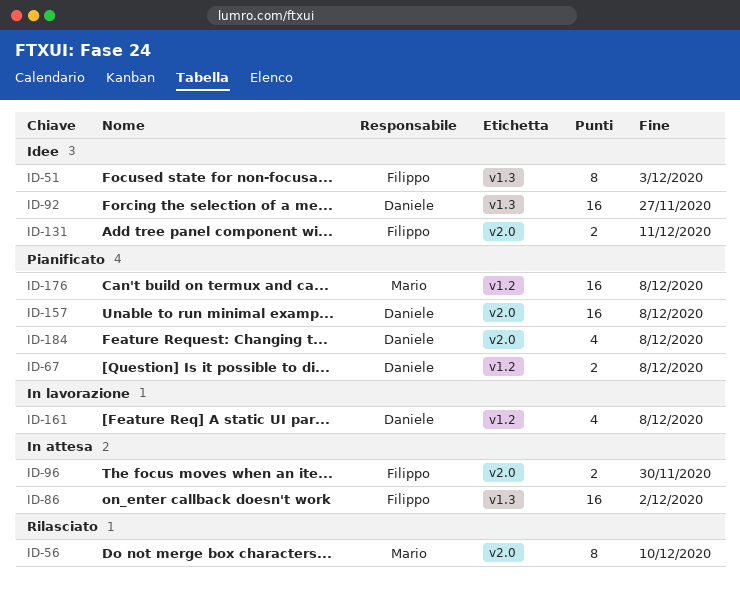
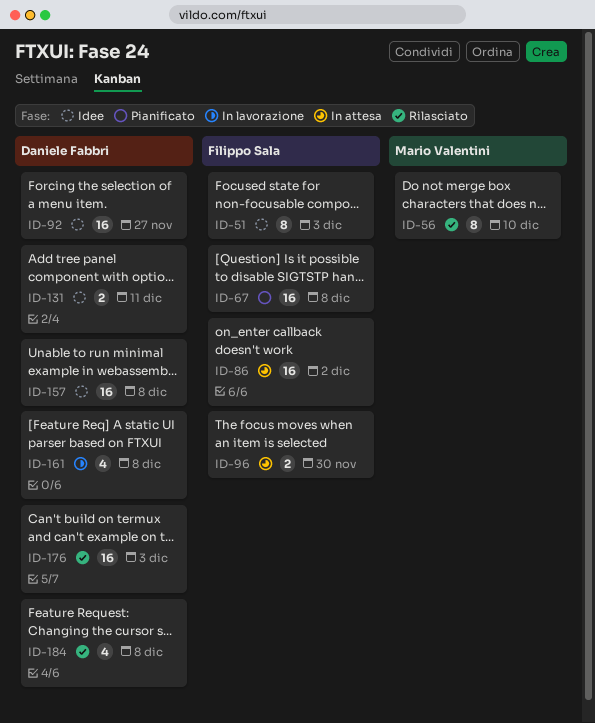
ID-67, owner: Daniele Fabbri -> Filippo Sala
ID-67, estimate: 2 -> 16
ID-131, owner: Filippo Sala -> Daniele Fabbri
ID-157, status: Pianificato -> Idee
ID-176, status: Pianificato -> Rilasciato
ID-176, owner: Mario Valentini -> Daniele Fabbri
ID-176, due: Dec 8 -> Dec 3
ID-184, status: Pianificato -> Rilasciato

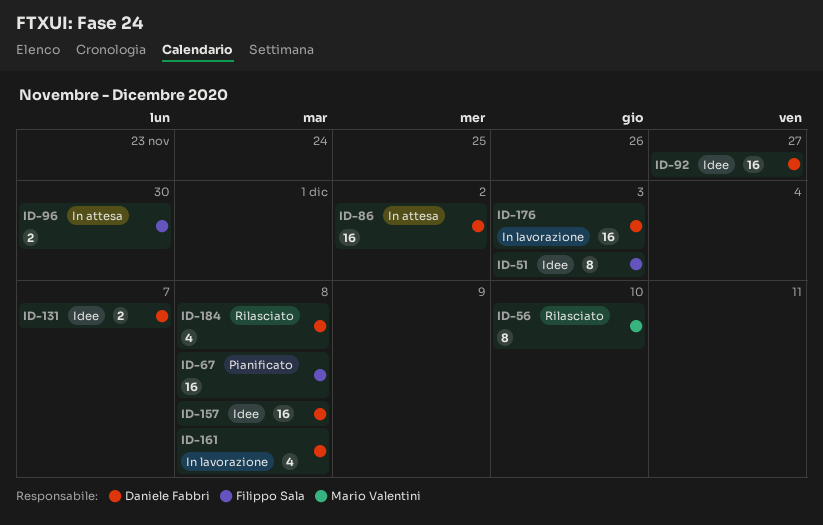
ID-86, owner: Filippo Sala -> Daniele Fabbri
ID-131, due: Dec 11 -> Dec 7
ID-176, status: Rilasciato -> In lavorazione

